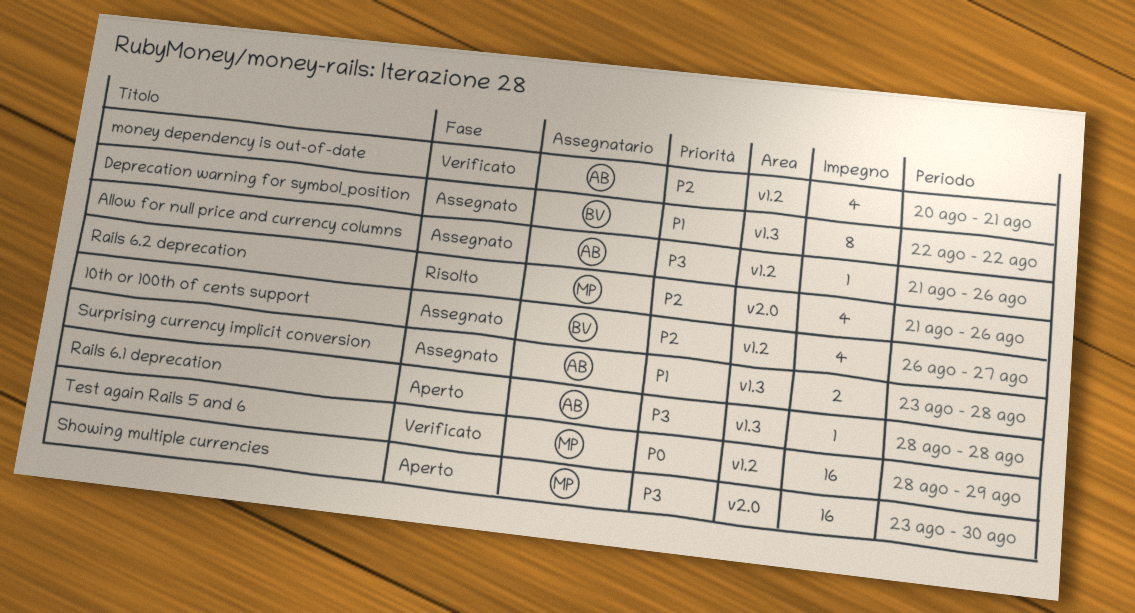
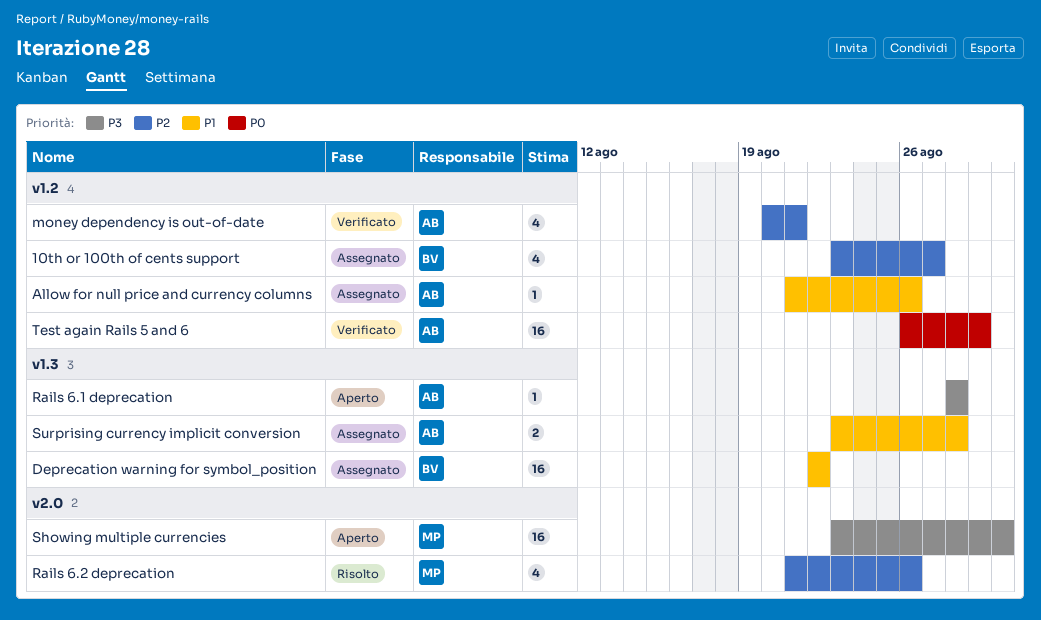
10th or 100th of cents support, start: Aug 26 -> Aug 23
Allow for null price and currency columns, priority: P3 -> P1
Deprecation warning for symbol_position, estimate: 8 -> 16
Test again Rails 5 and 6, owner: MP -> AB
Test again Rails 5 and 6, start: Aug 28 -> Aug 26

